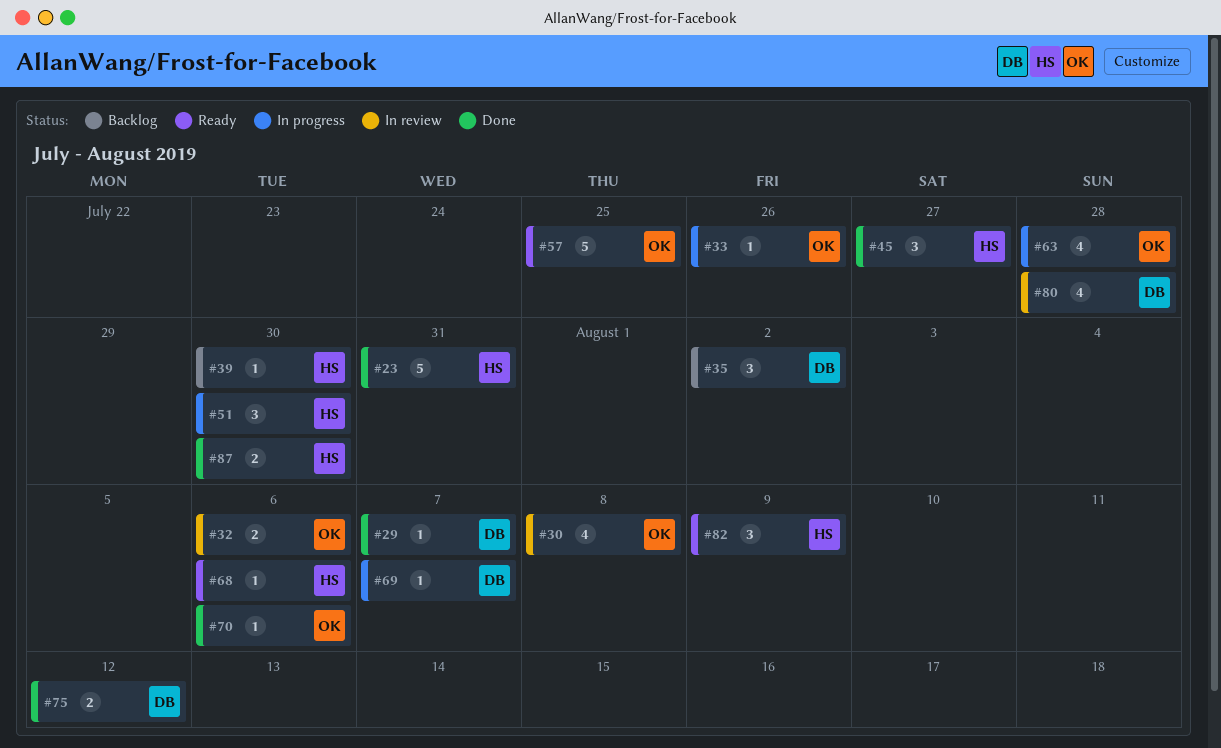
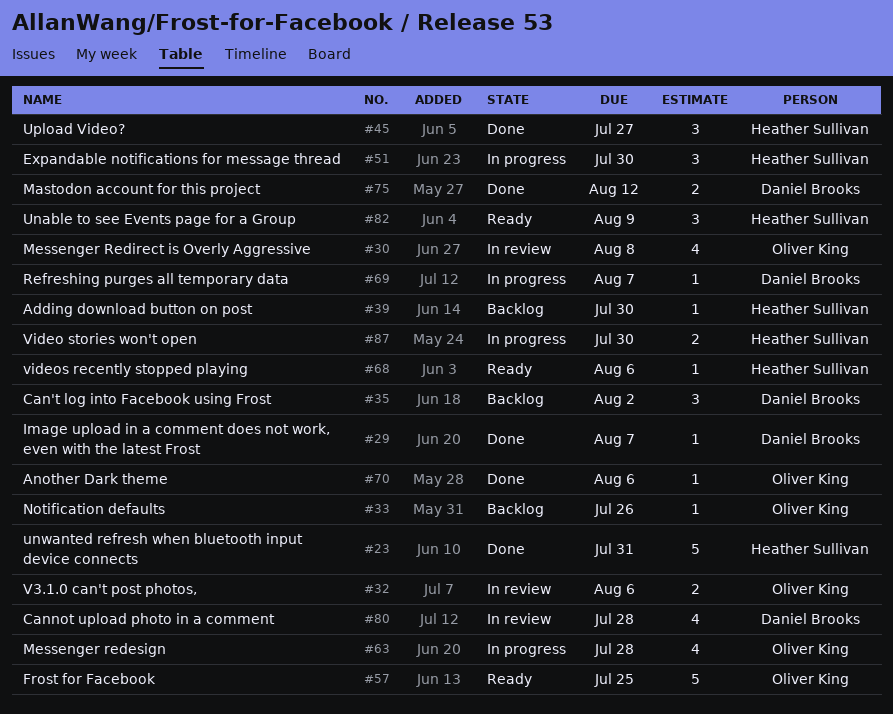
#33, status: In progress -> Backlog
#87, status: Done -> In progress

